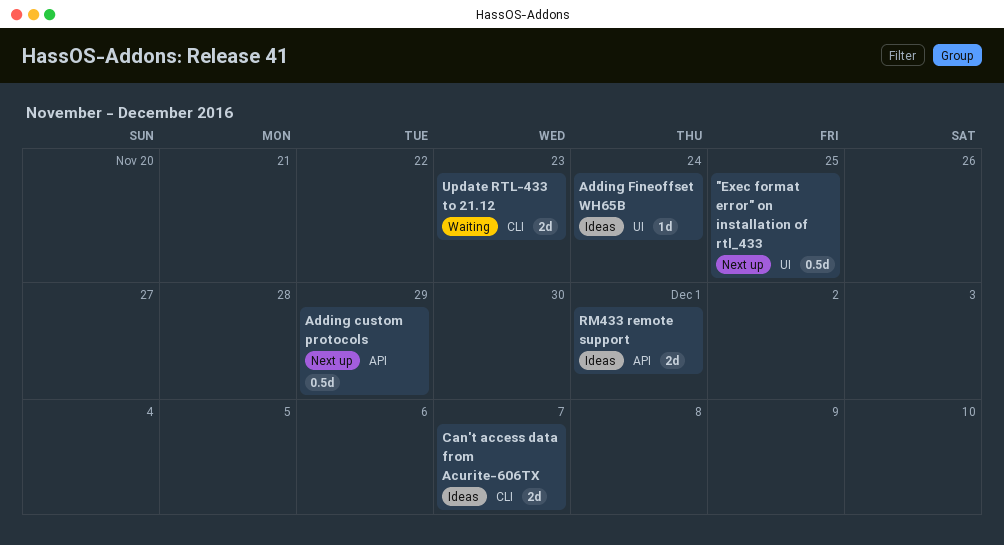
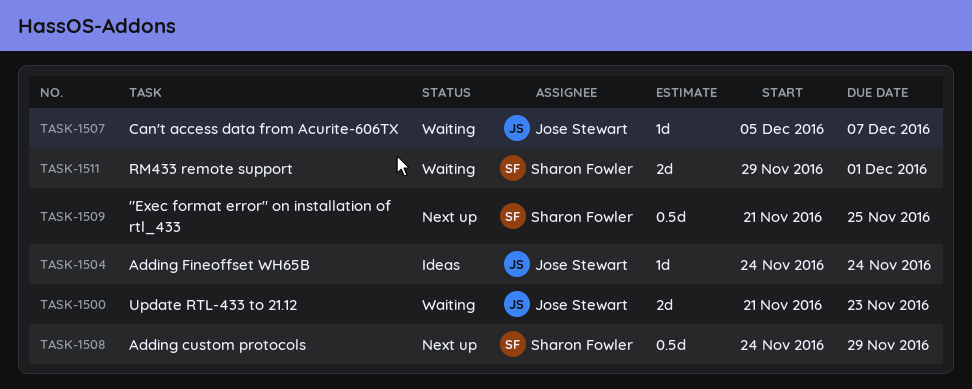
Can't access data from Acurite-606TX, status: Ideas -> Waiting
Can't access data from Acurite-606TX, estimate: 2d -> 1d
RM433 remote support, status: Ideas -> Waiting

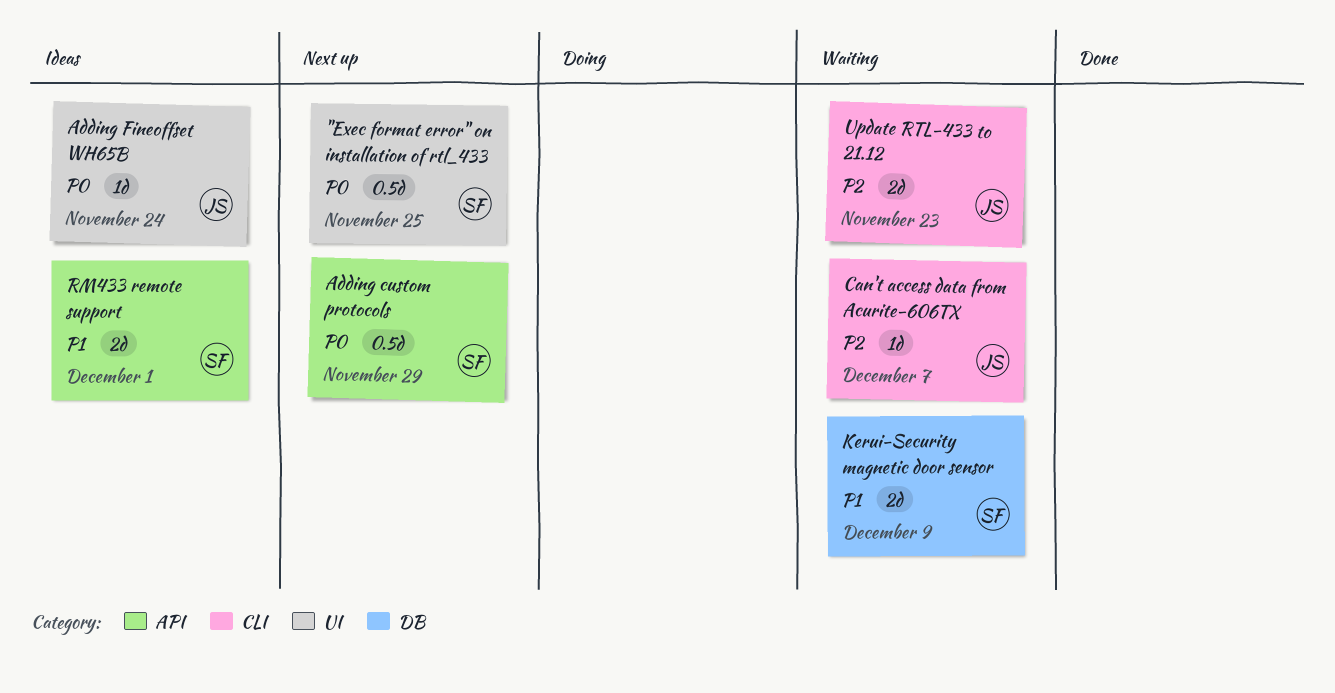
Kerui-Security magnetic door sensor: none -> present
RM433 remote support, status: Waiting -> Ideas

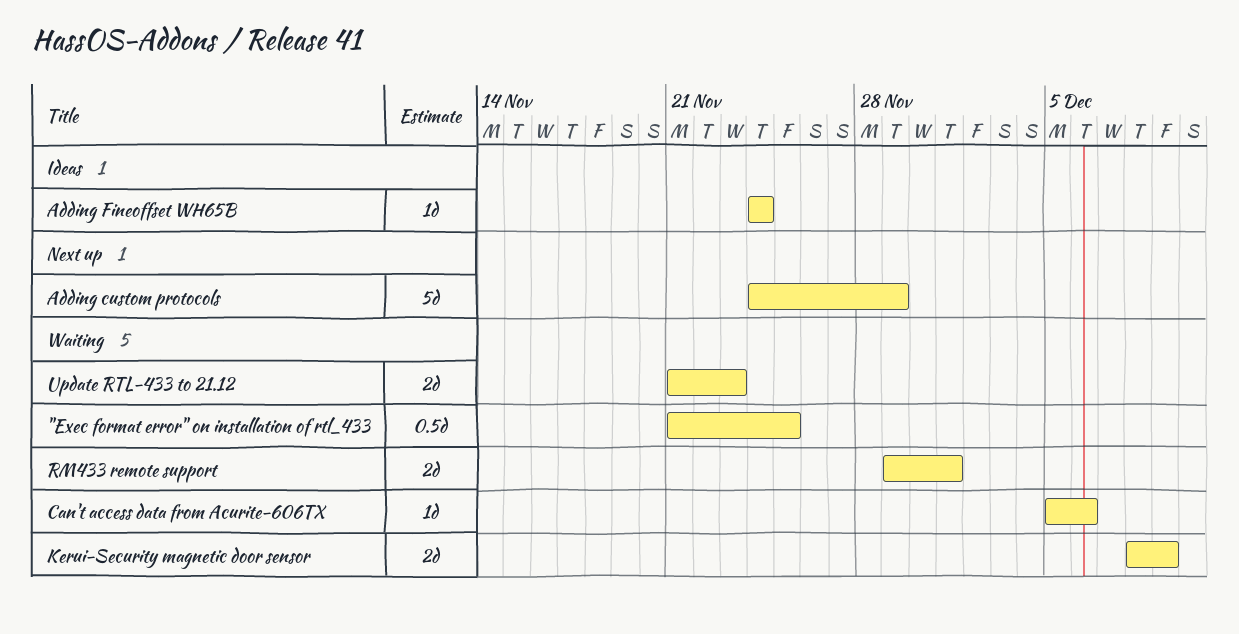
"Exec format error" on installation of rtl_433, status: Next up -> Waiting
Adding custom protocols, estimate: 0.5d -> 5d
Can't access data from Acurite-606TX, due: Dec 7 -> Dec 6
RM433 remote support, status: Ideas -> Waiting

